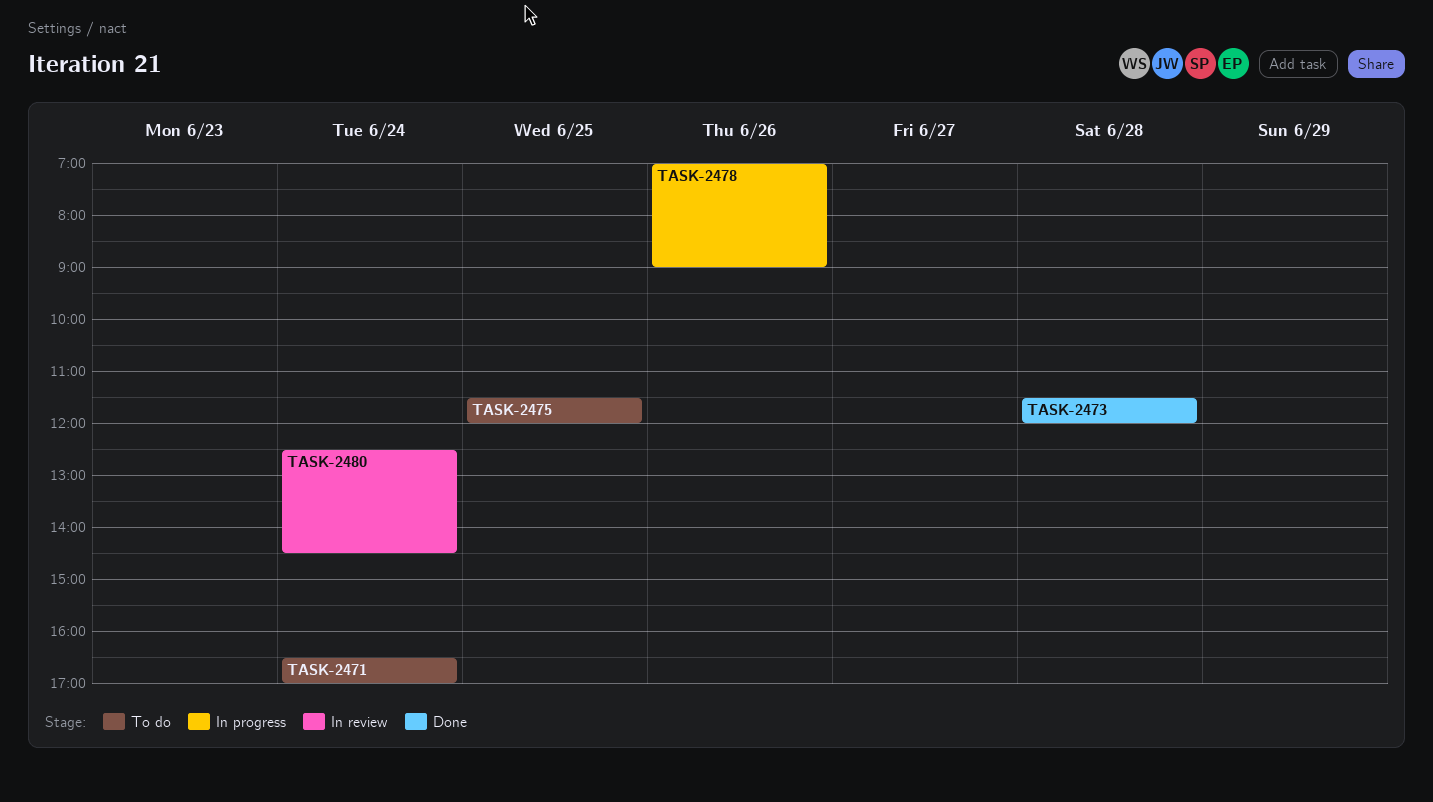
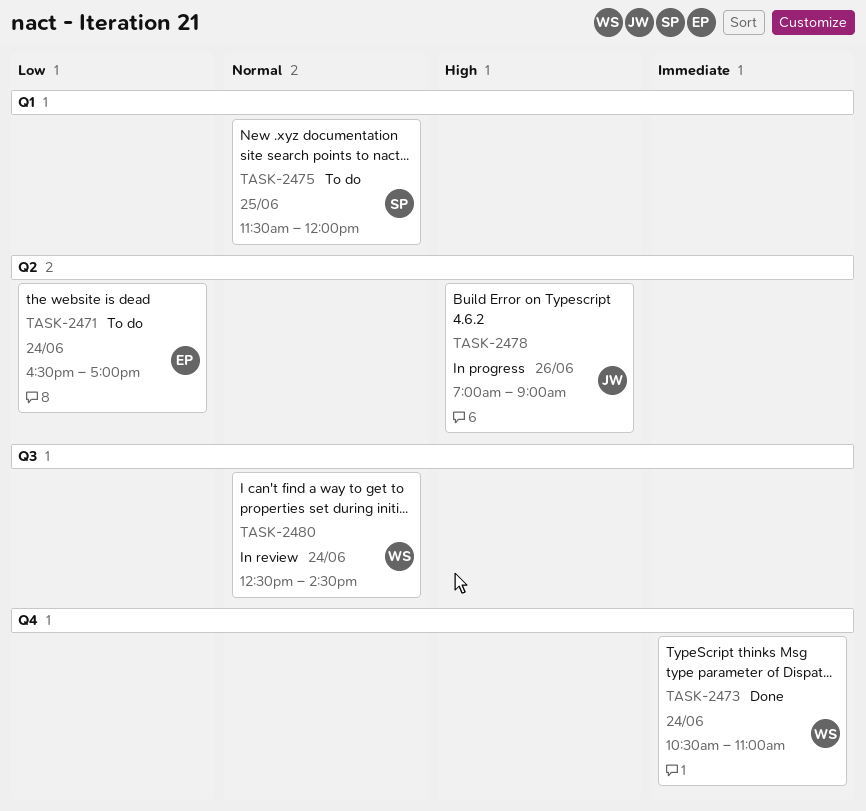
TASK-2473, day: Jun 28 -> Jun 24
TASK-2473, begins: 11:30 -> 10:30
TASK-2473, ends: 12:00 -> 11:00

